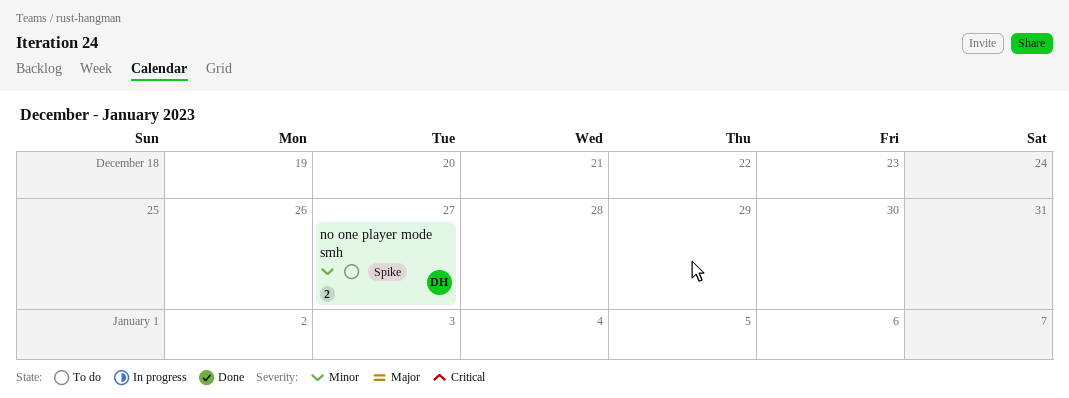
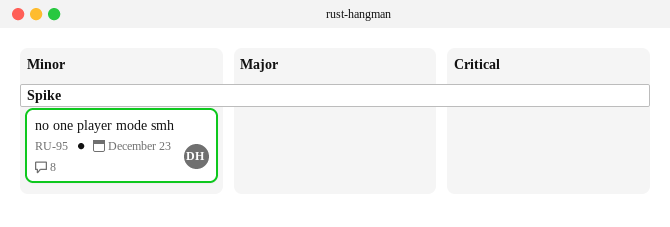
no one player mode smh, estimate: 2 -> 1
no one player mode smh, due: Dec 27 -> Dec 23

